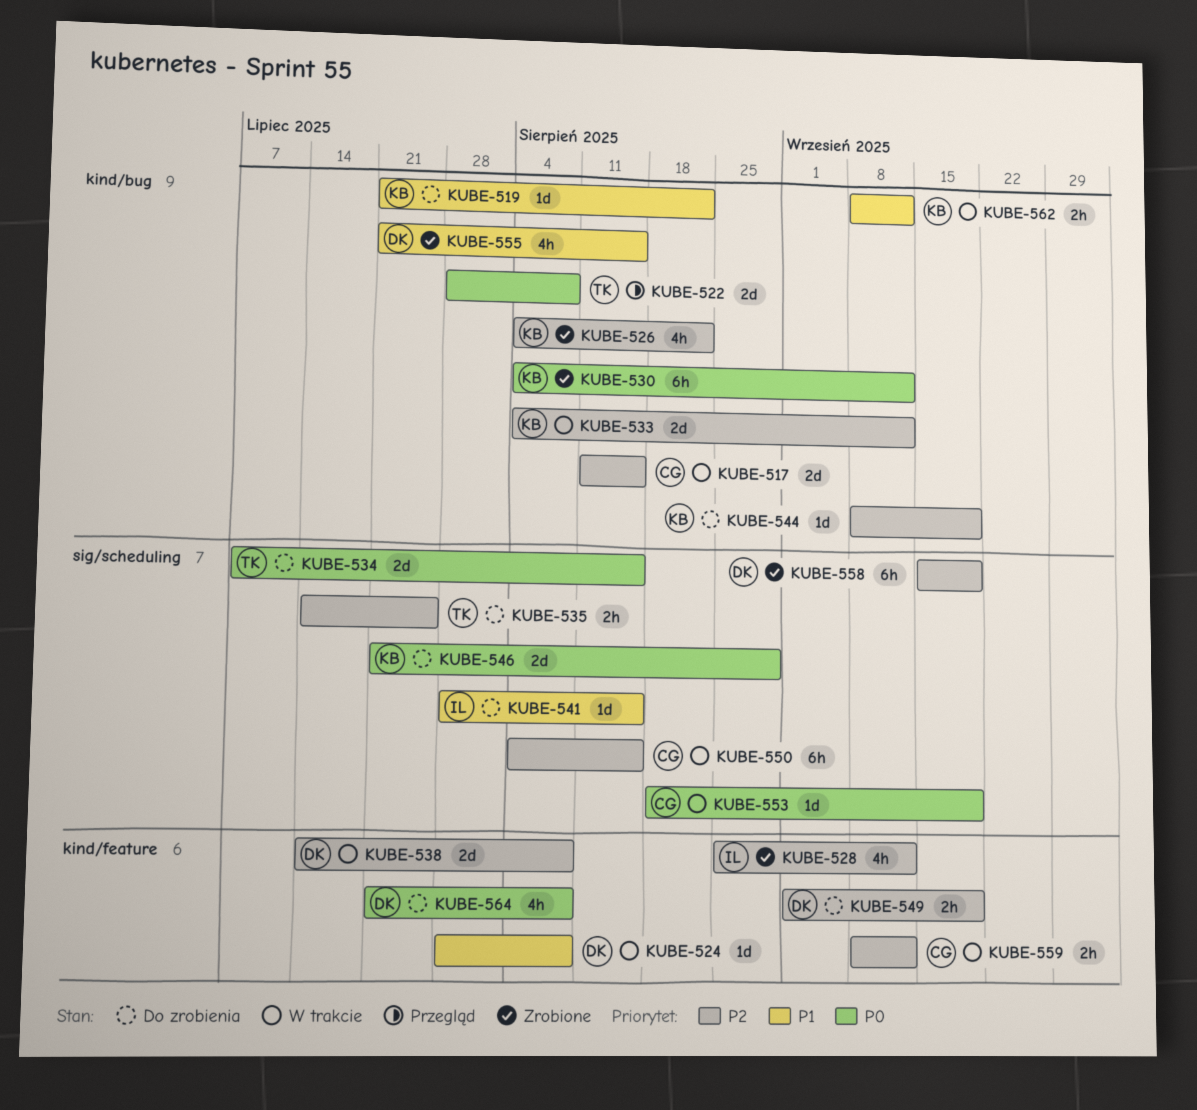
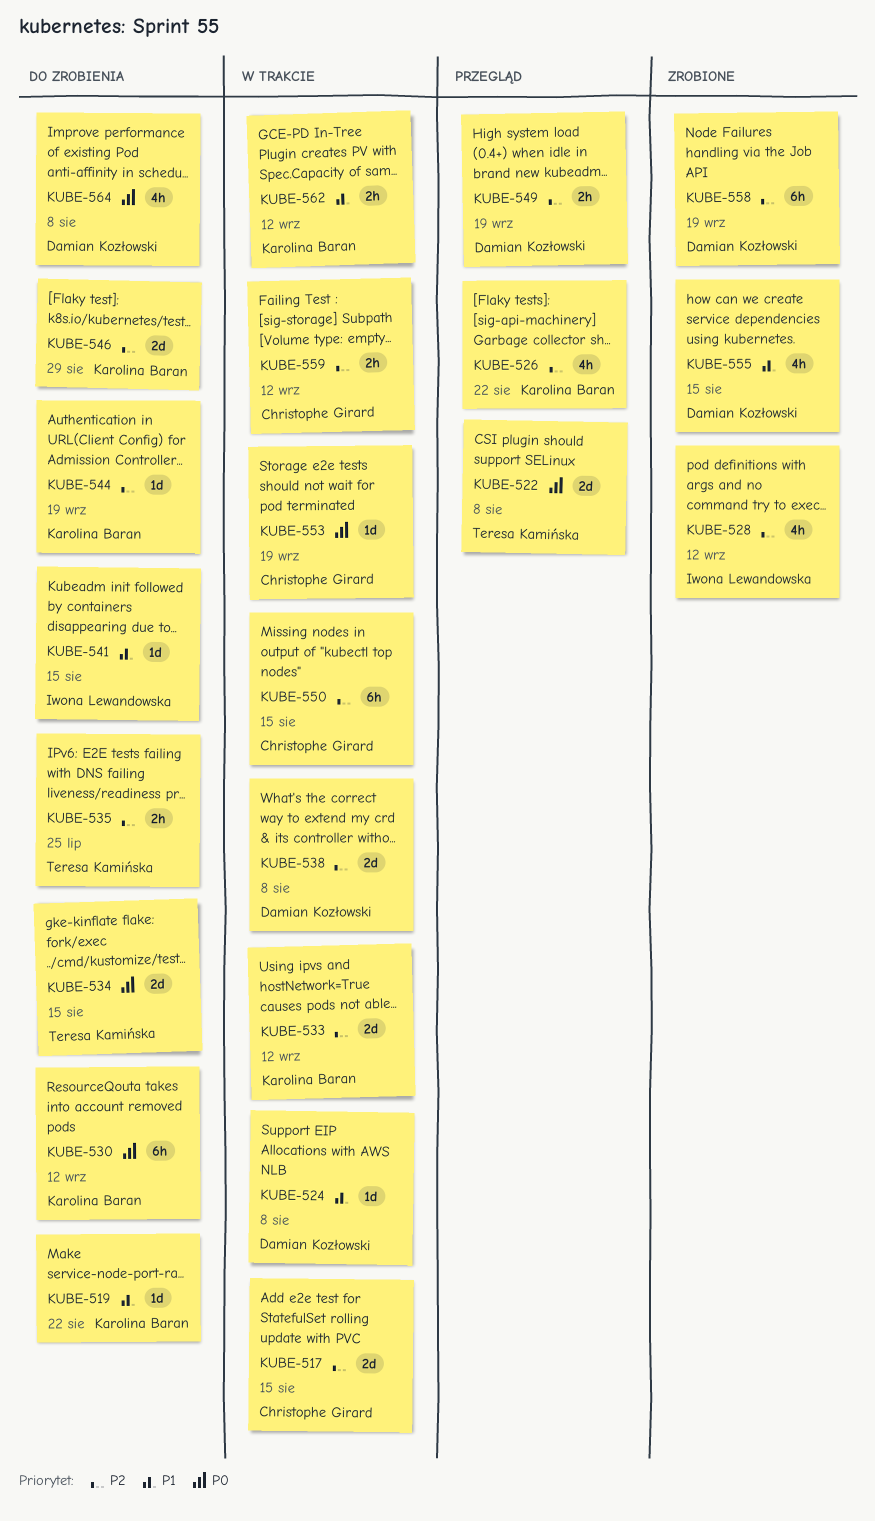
KUBE-526, status: Zrobione -> Przegląd
KUBE-530, status: Zrobione -> Do zrobienia
KUBE-546, priority: P0 -> P2
KUBE-549, status: Do zrobienia -> Przegląd

